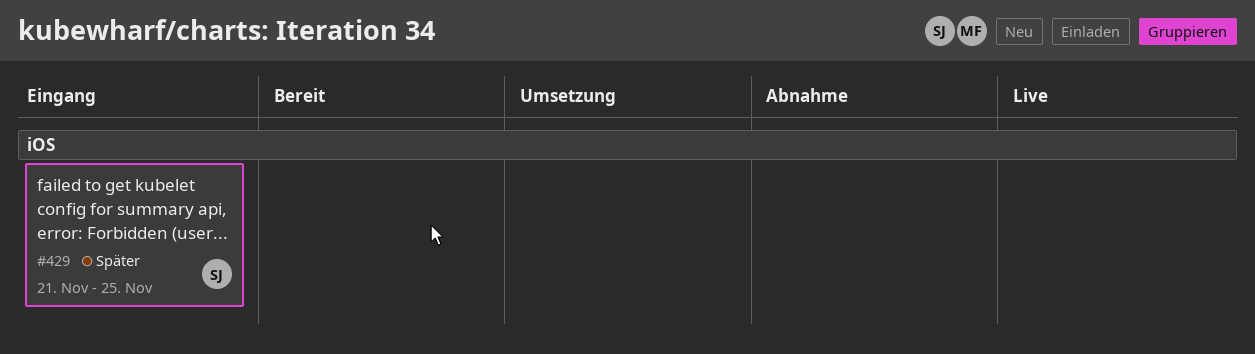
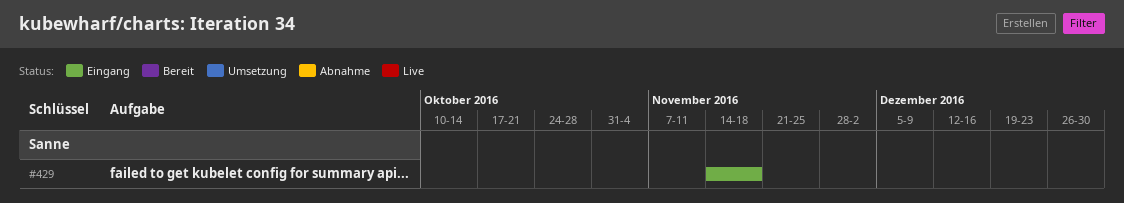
#429, start: Nov 21 -> Nov 14
#429, due: Nov 25 -> Nov 18

